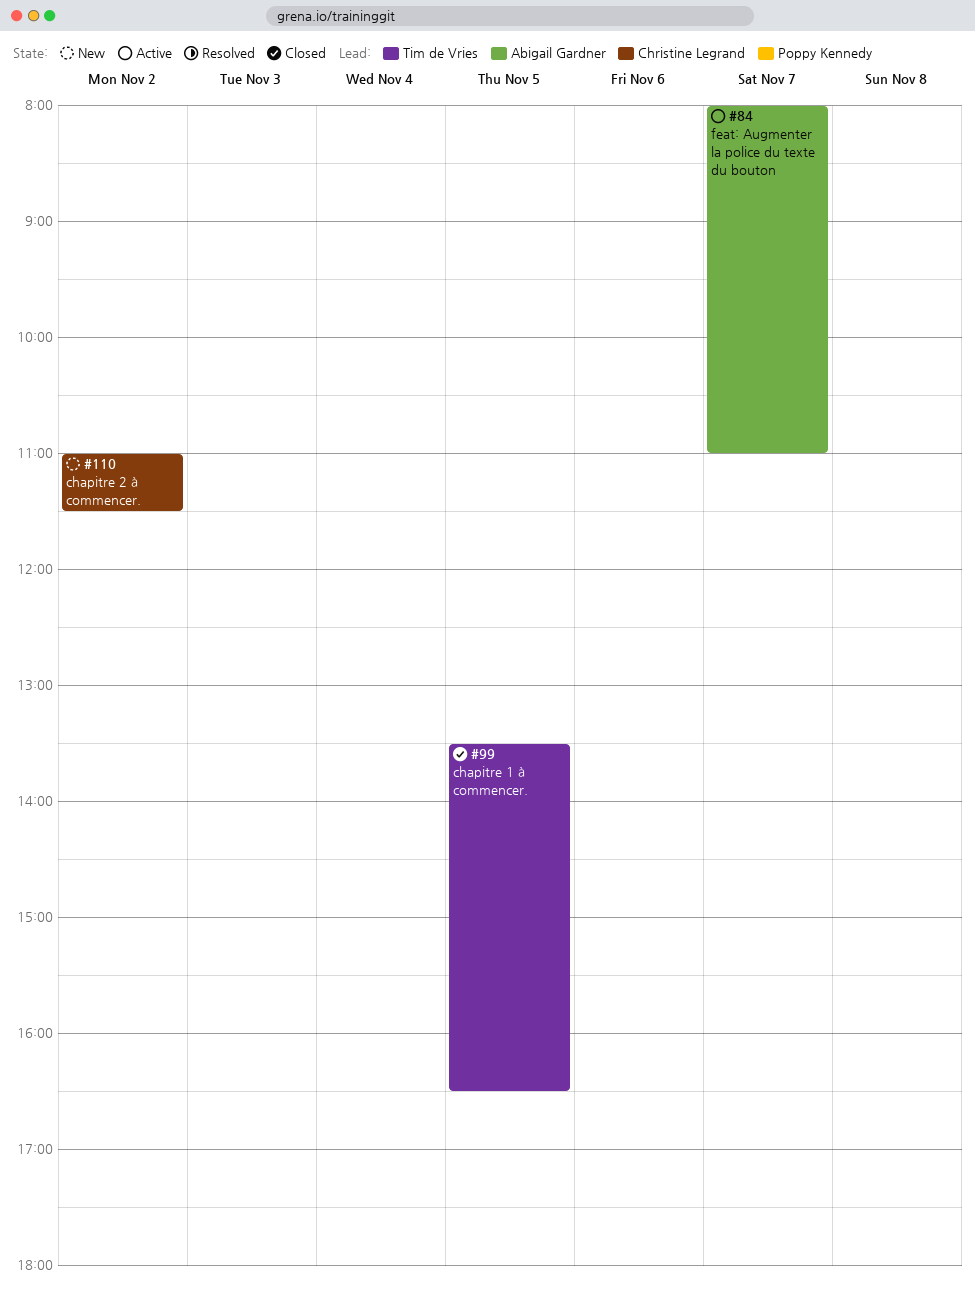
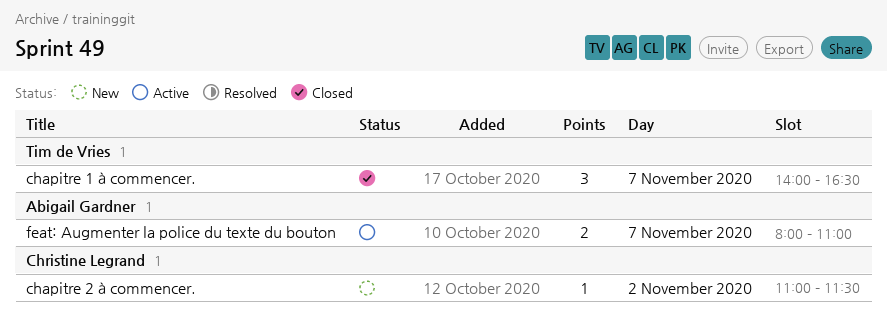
chapitre 1 à commencer., day: Nov 5 -> Nov 7
chapitre 1 à commencer., begins: 13:30 -> 14:00

